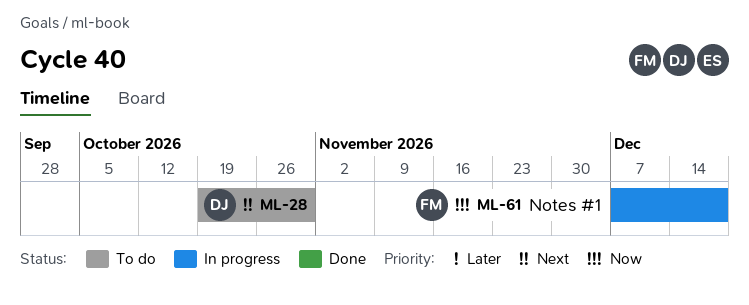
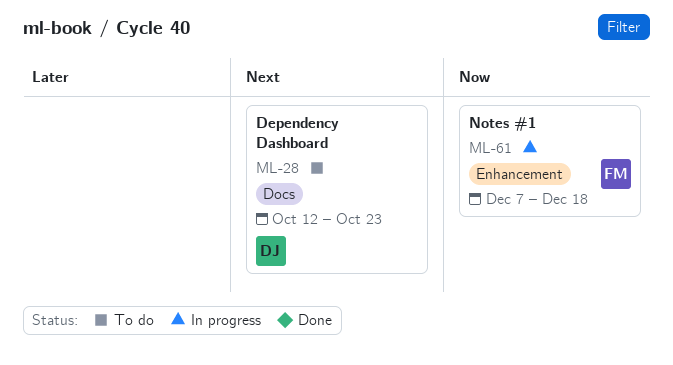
ML-28, start: Oct 19 -> Oct 12
ML-28, due: Oct 30 -> Oct 23

